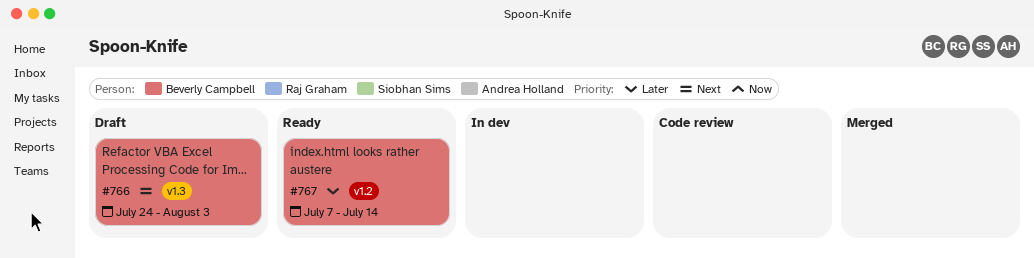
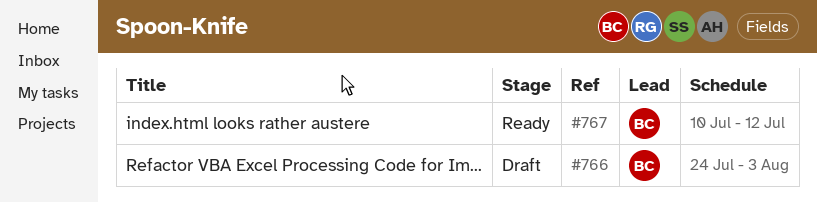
#767, start: Jul 7 -> Jul 10
#767, due: Jul 14 -> Jul 12

